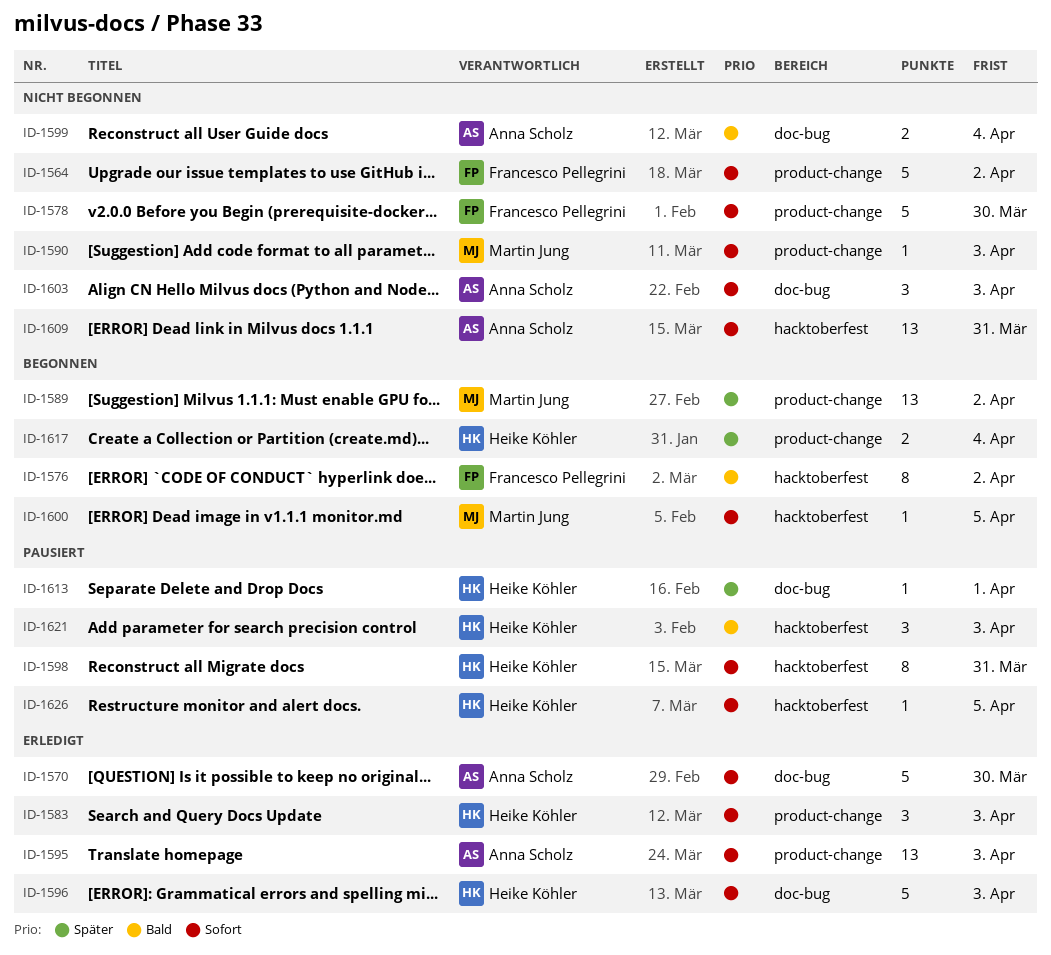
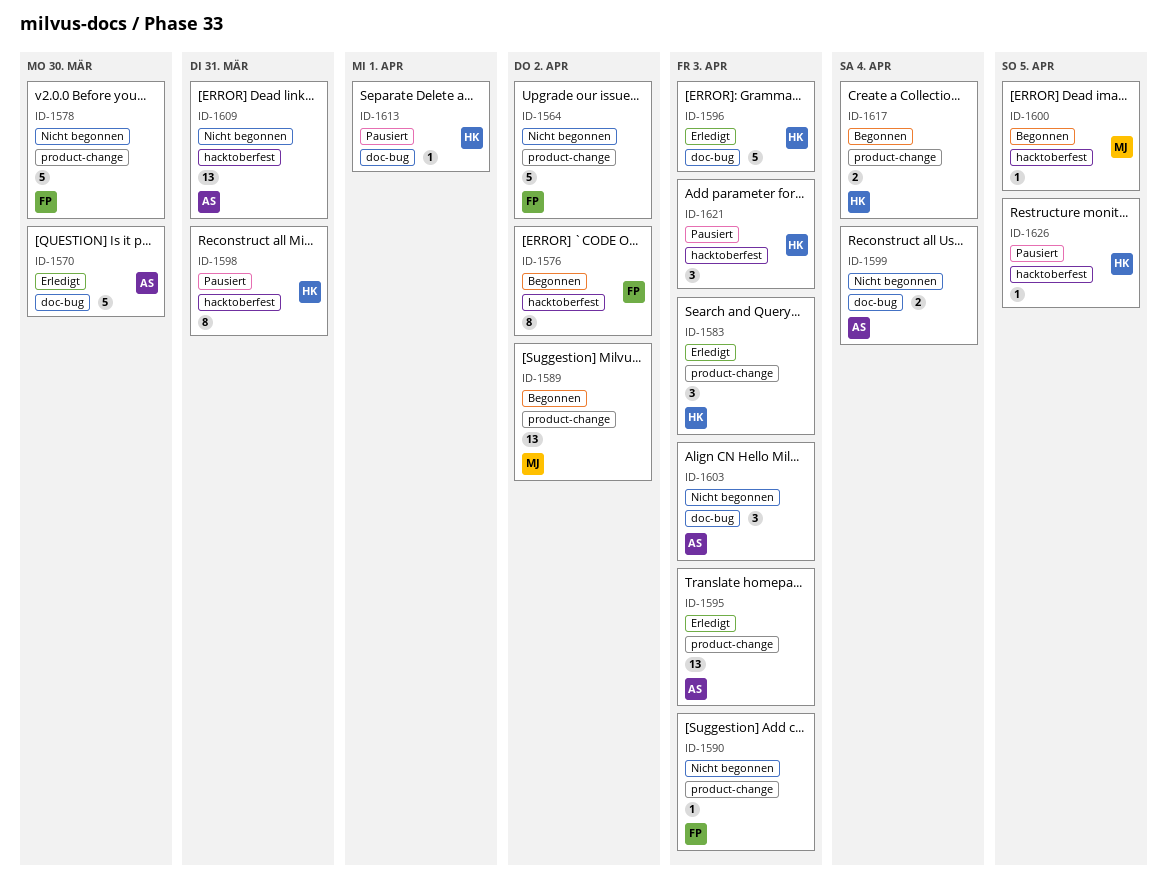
ID-1590, owner: Martin Jung -> Francesco Pellegrini

